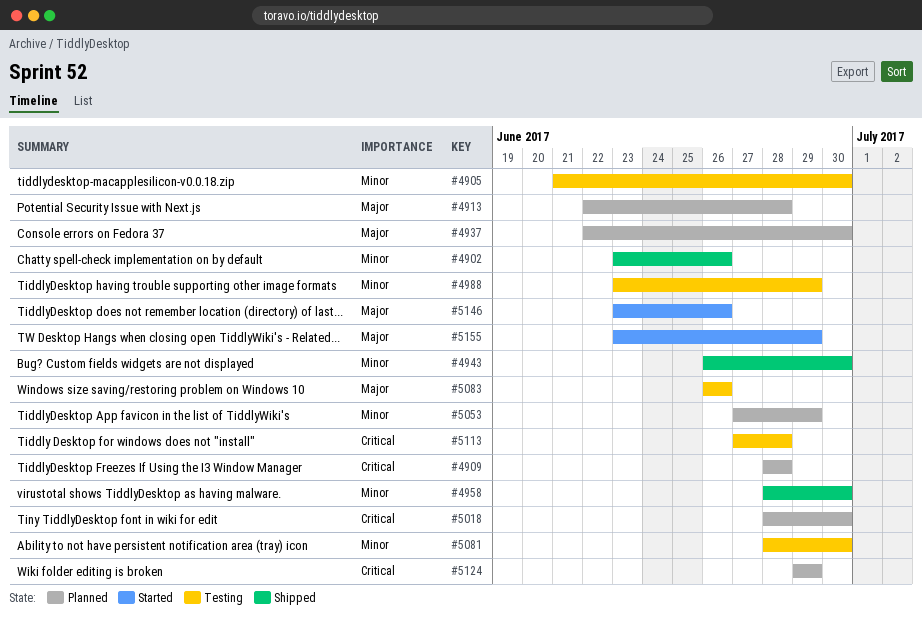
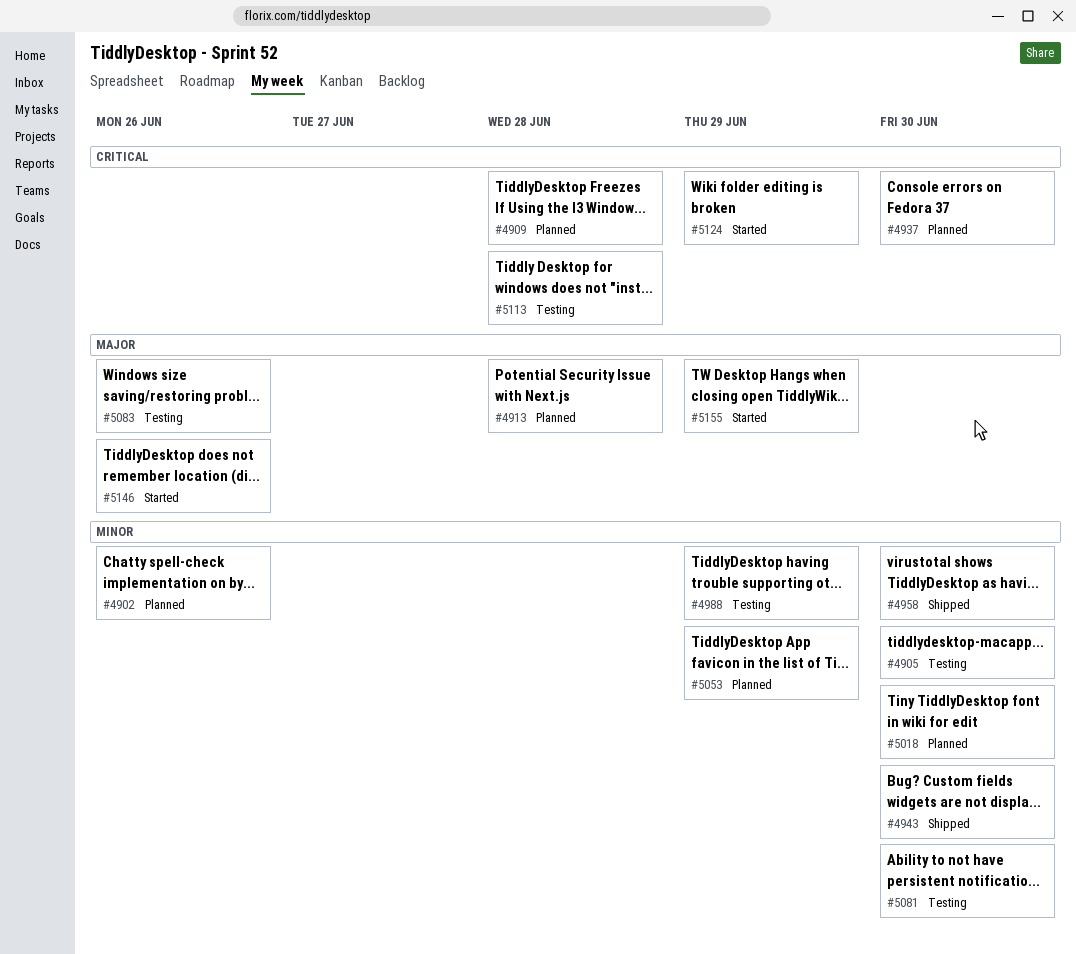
#4902, status: Shipped -> Planned
#4937, priority: Major -> Critical
#5018, priority: Critical -> Minor
#5124, status: Planned -> Started

